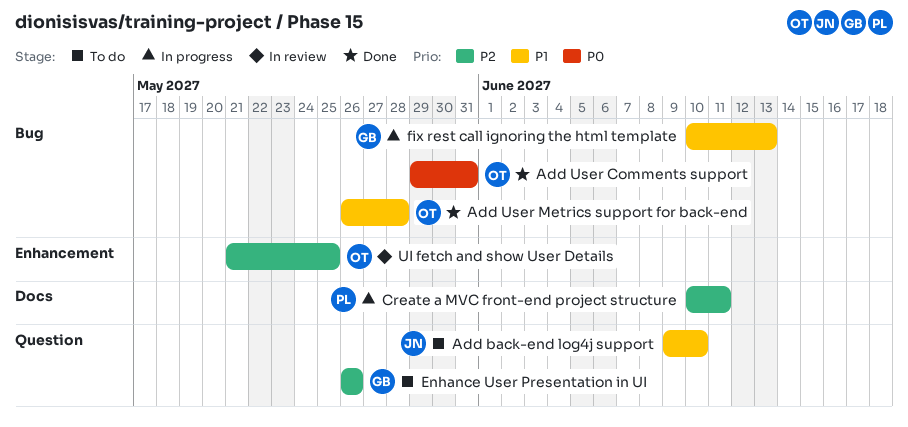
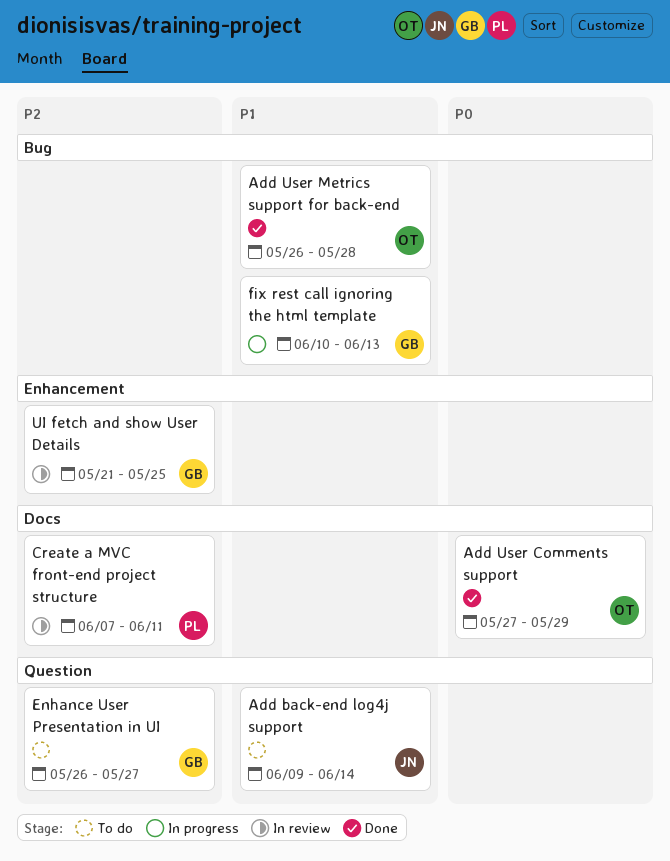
Add back-end log4j support, due: Jun 10 -> Jun 14
Add User Comments support, label: Bug -> Docs
Add User Comments support, start: May 29 -> May 27
Add User Comments support, due: May 31 -> May 29
Create a MVC front-end project structure, status: In progress -> In review
Create a MVC front-end project structure, start: Jun 10 -> Jun 7
Enhance User Presentation in UI, due: May 26 -> May 27
UI fetch and show User Details, owner: OT -> GB

